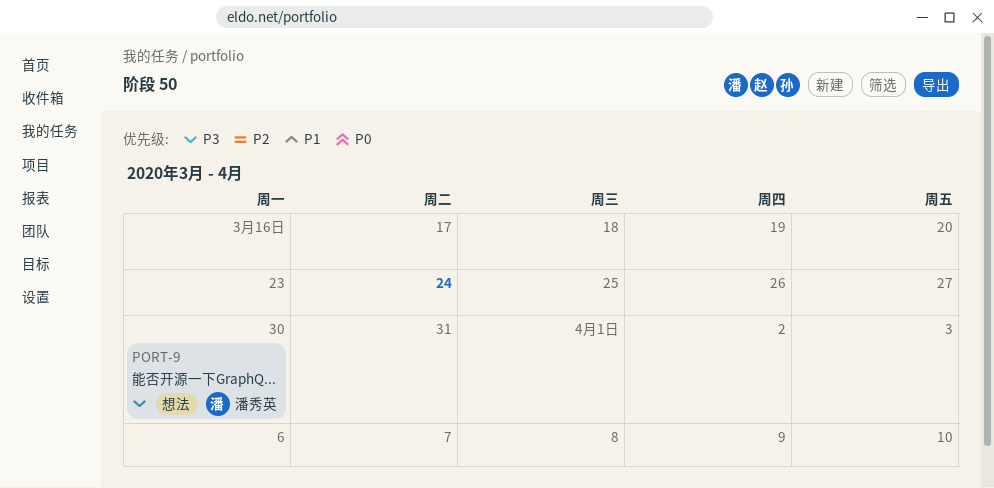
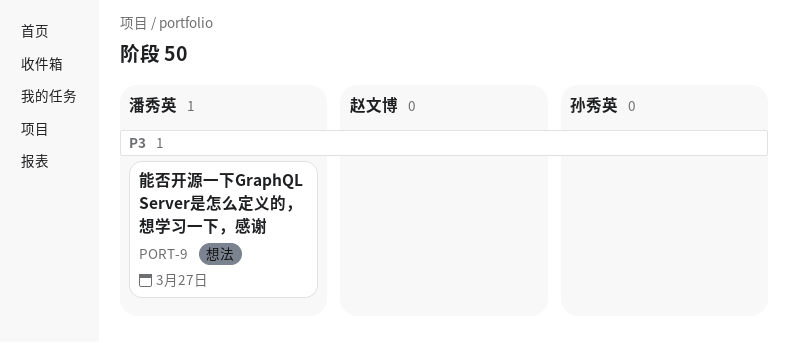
PORT-9, due: Mar 30 -> Mar 27

